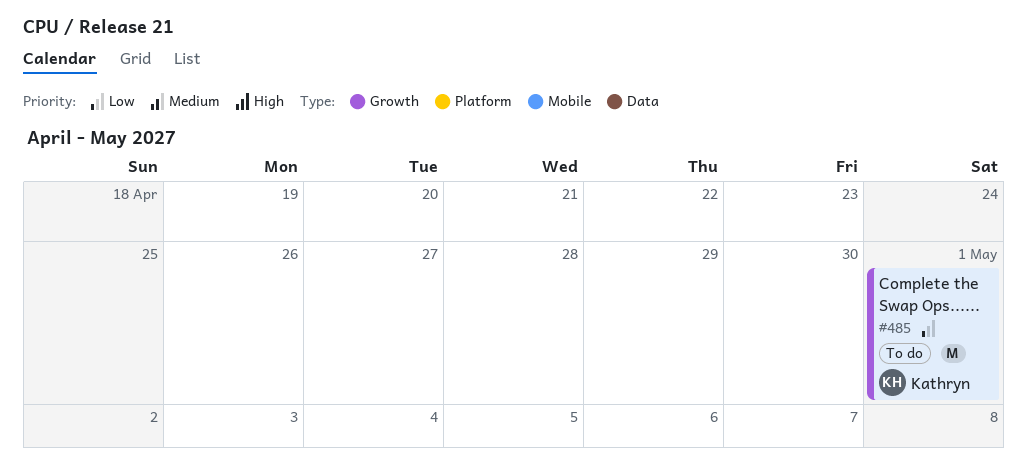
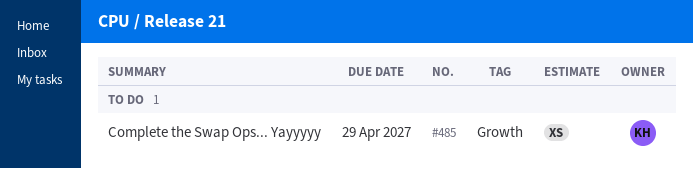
#485, estimate: M -> XS
#485, due: May 1 -> Apr 29

